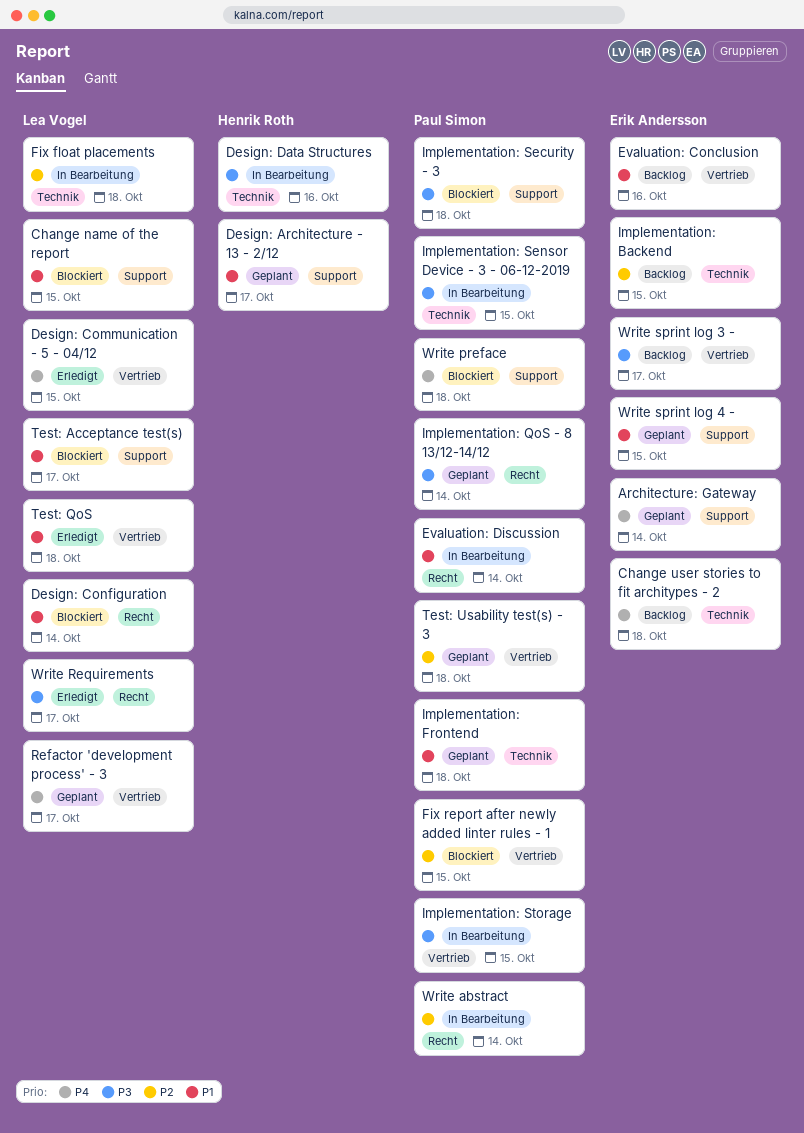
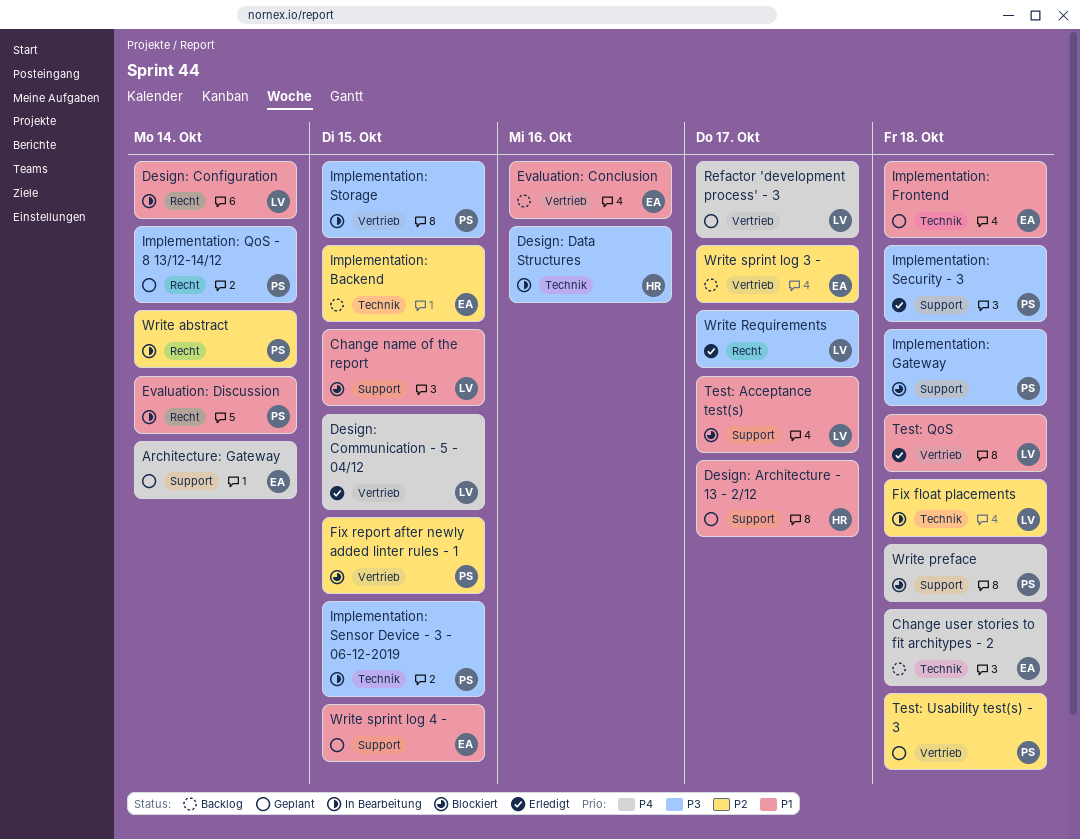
Design: Configuration, status: Blockiert -> In Bearbeitung
Implementation: Frontend, owner: Paul Simon -> Erik Andersson
Implementation: Gateway: none -> present
Implementation: Security - 3, status: Blockiert -> Erledigt
Write sprint log 3 -, priority: P3 -> P2

